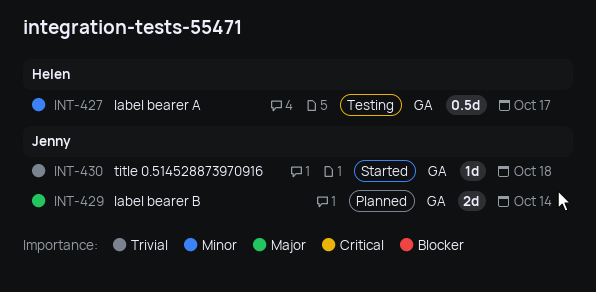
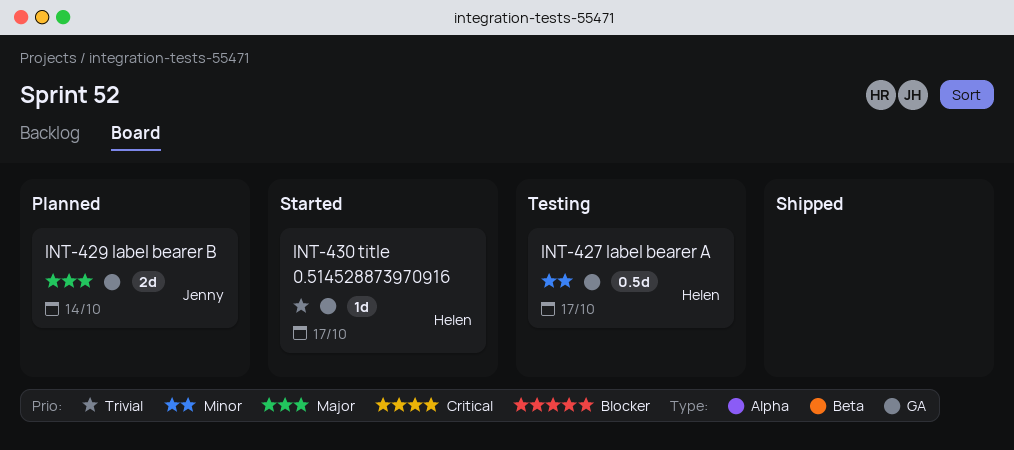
INT-430, owner: Jenny -> Helen
INT-430, due: Oct 18 -> Oct 17

